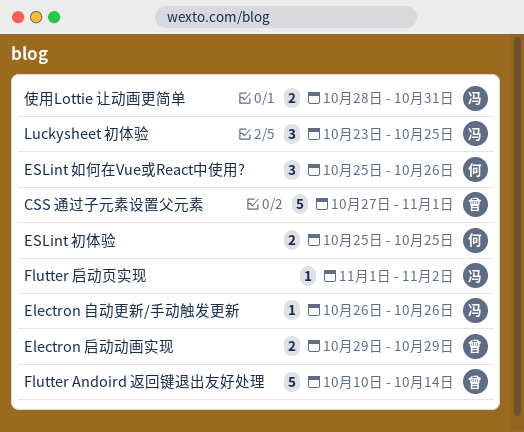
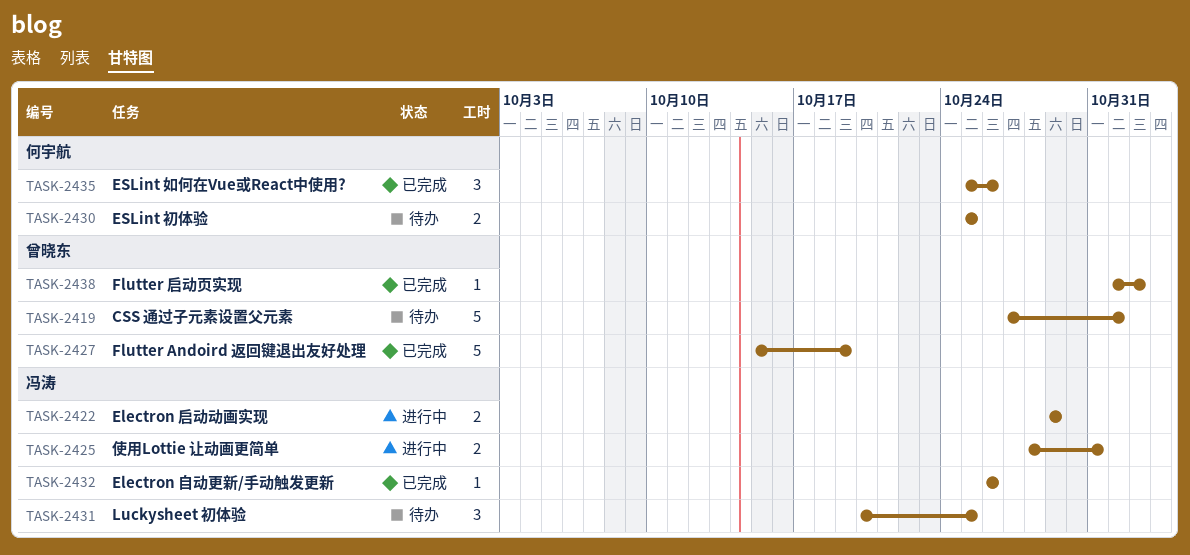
Electron 启动动画实现, owner: 曾晓东 -> 冯涛
Flutter Andoird 返回键退出友好处理, start: Oct 10 -> Oct 15
Flutter Andoird 返回键退出友好处理, due: Oct 14 -> Oct 19
Flutter 启动页实现, owner: 冯涛 -> 曾晓东
Luckysheet 初体验, start: Oct 23 -> Oct 20

